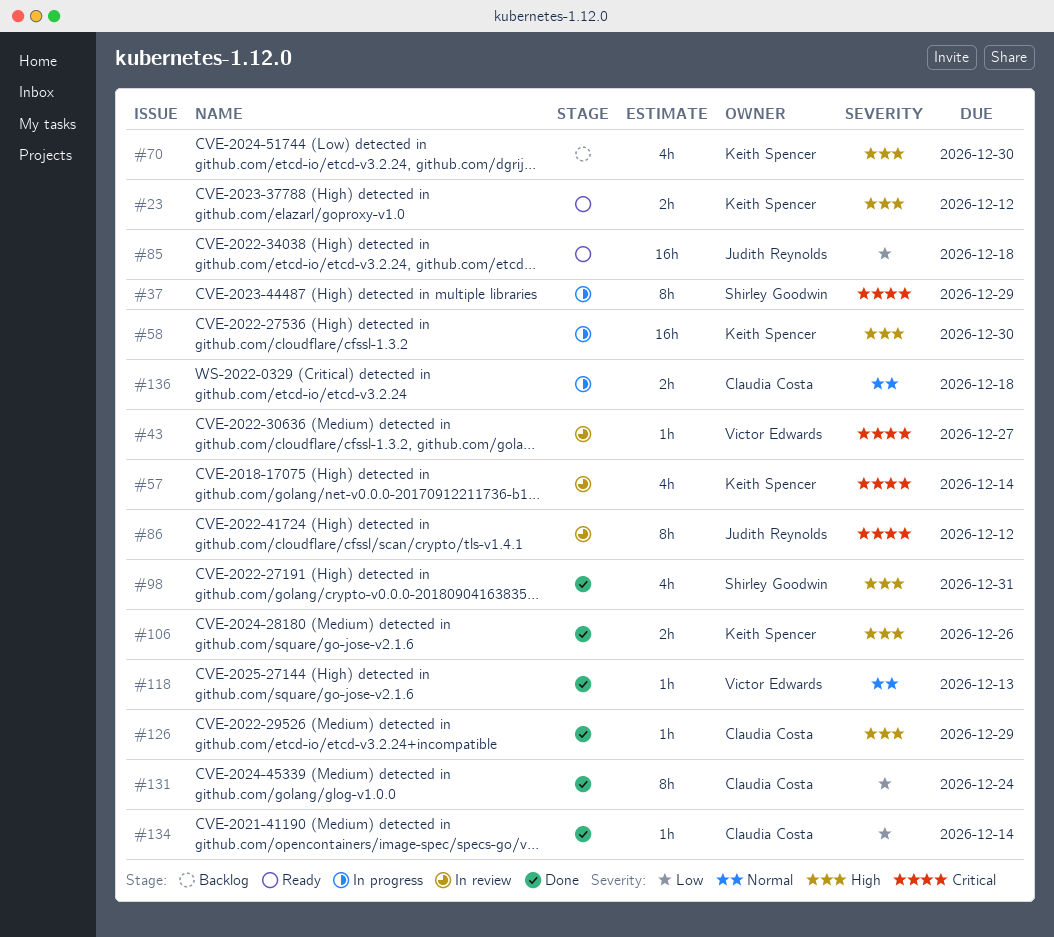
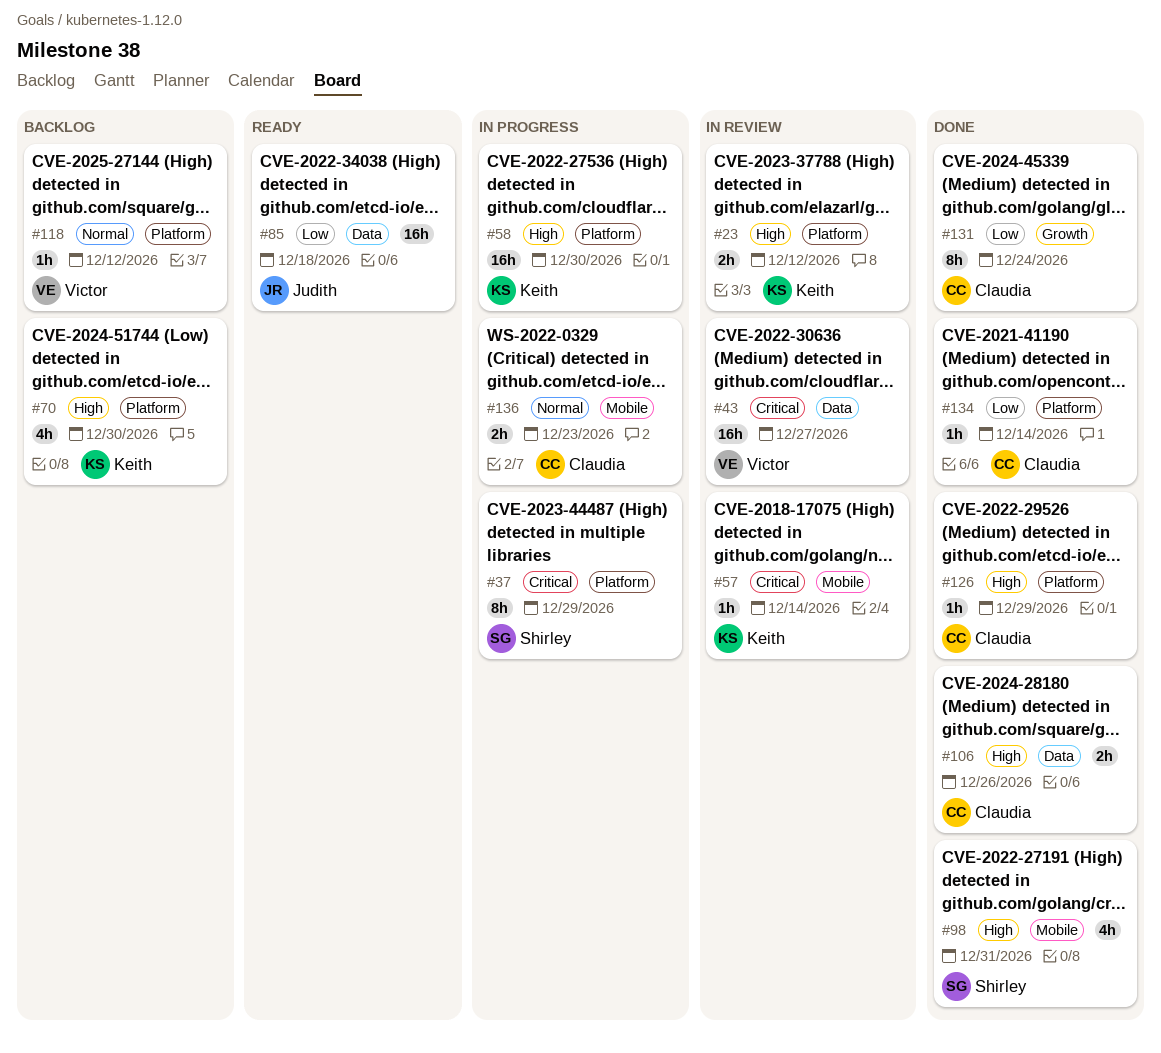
#23, status: Ready -> In review
#43, estimate: 1h -> 16h
#57, estimate: 4h -> 1h
#86: present -> none
#106, owner: Keith Spencer -> Claudia Costa
#118, status: Done -> Backlog
#118, due: Dec 13 -> Dec 12
#136, due: Dec 18 -> Dec 23

